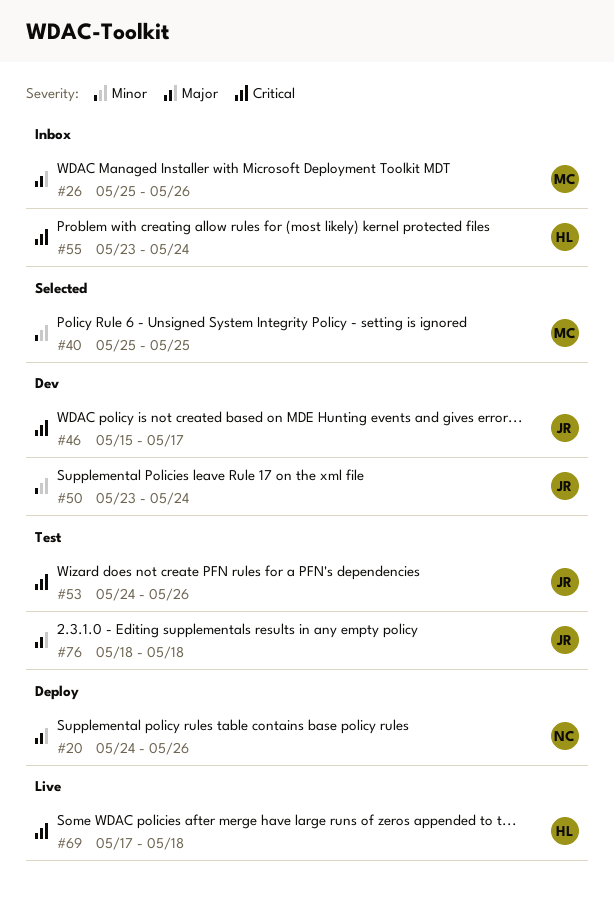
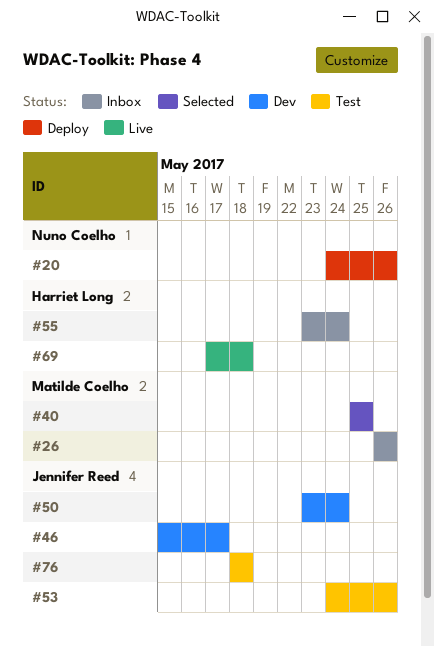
#26, start: May 25 -> May 26

